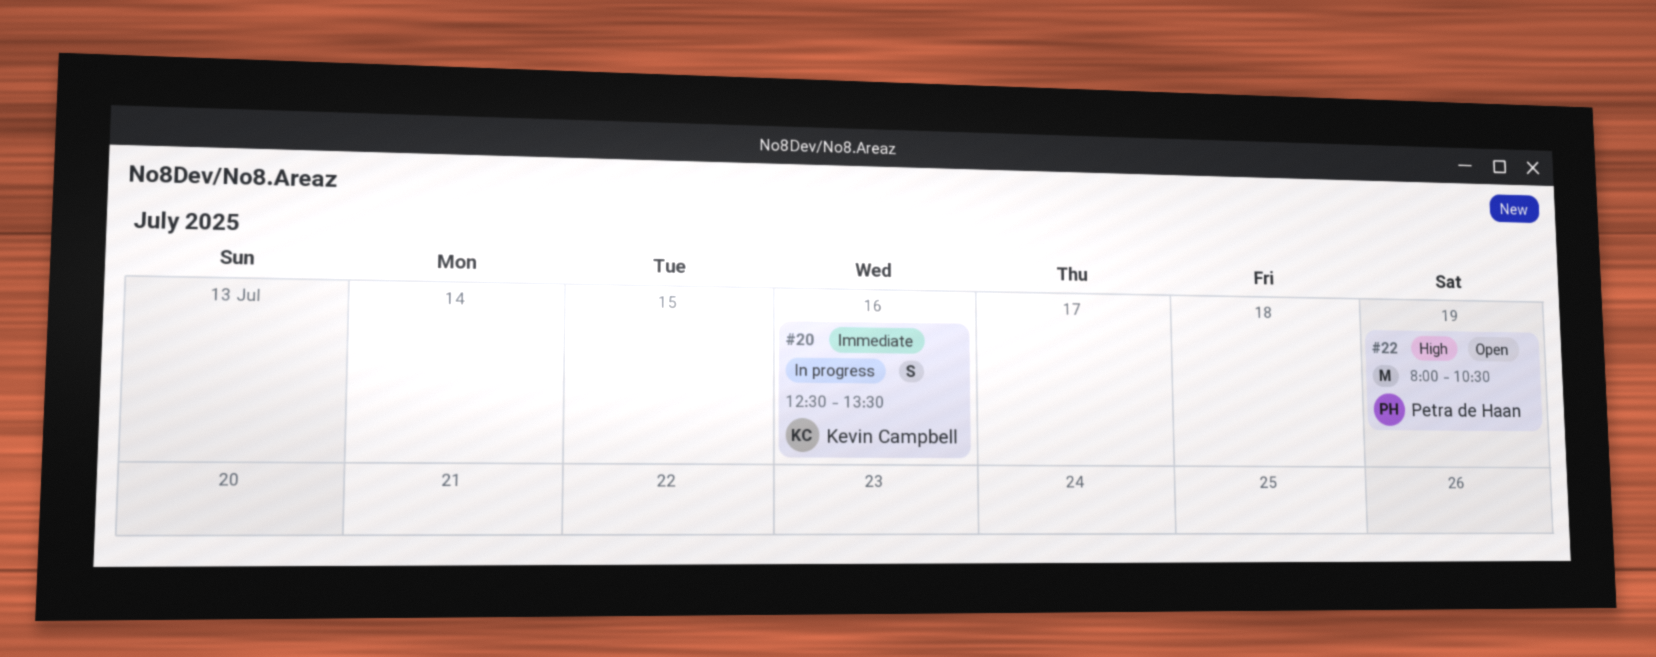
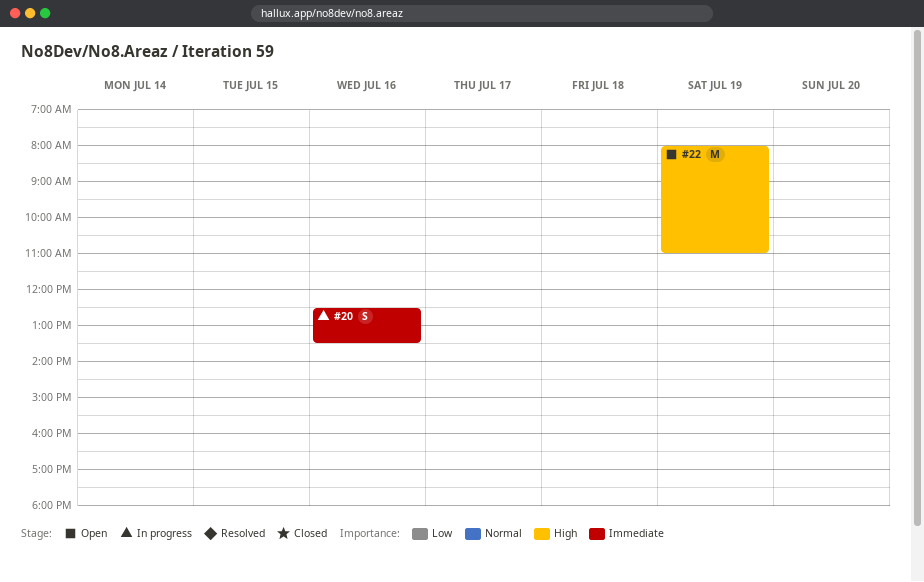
#22, ends: 10:30 -> 11:00

